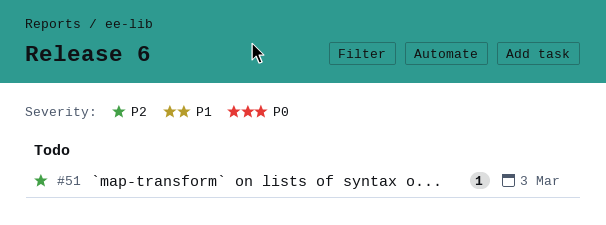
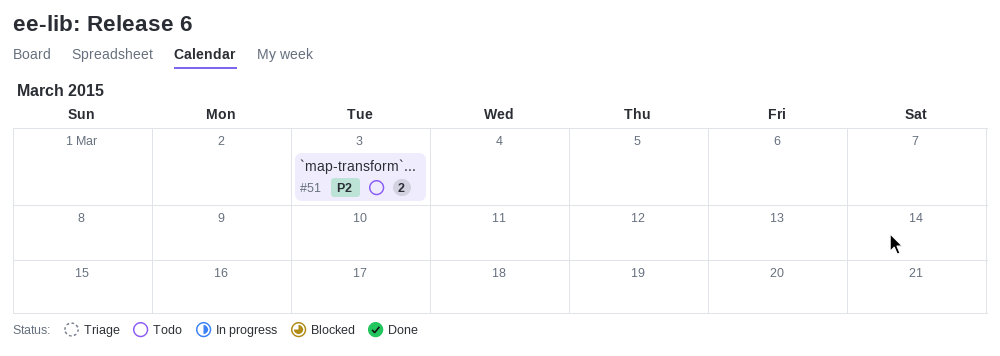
#51, estimate: 1 -> 2

